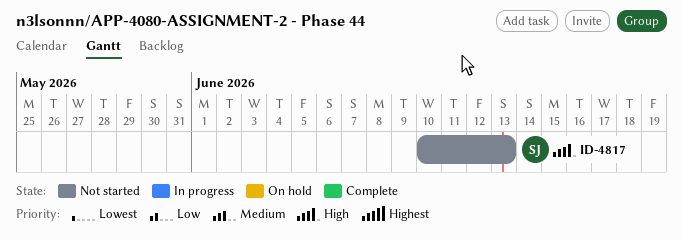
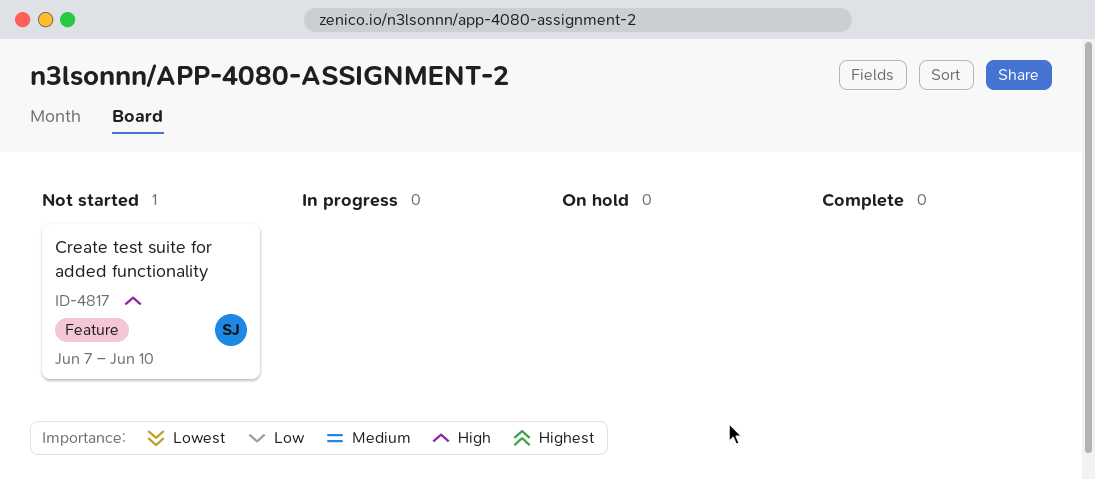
ID-4817, start: Jun 10 -> Jun 7
ID-4817, due: Jun 13 -> Jun 10

